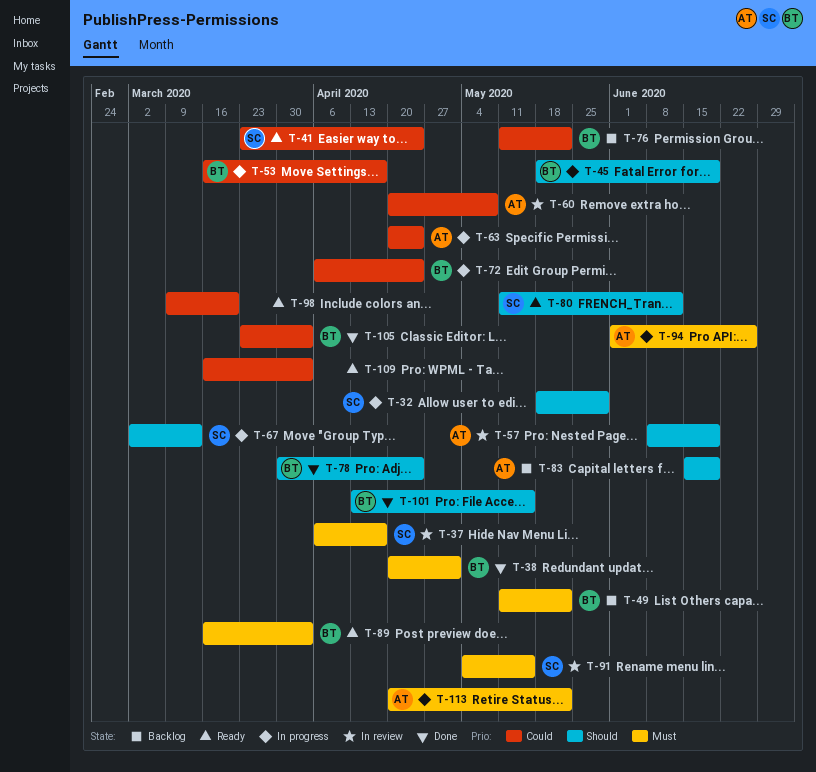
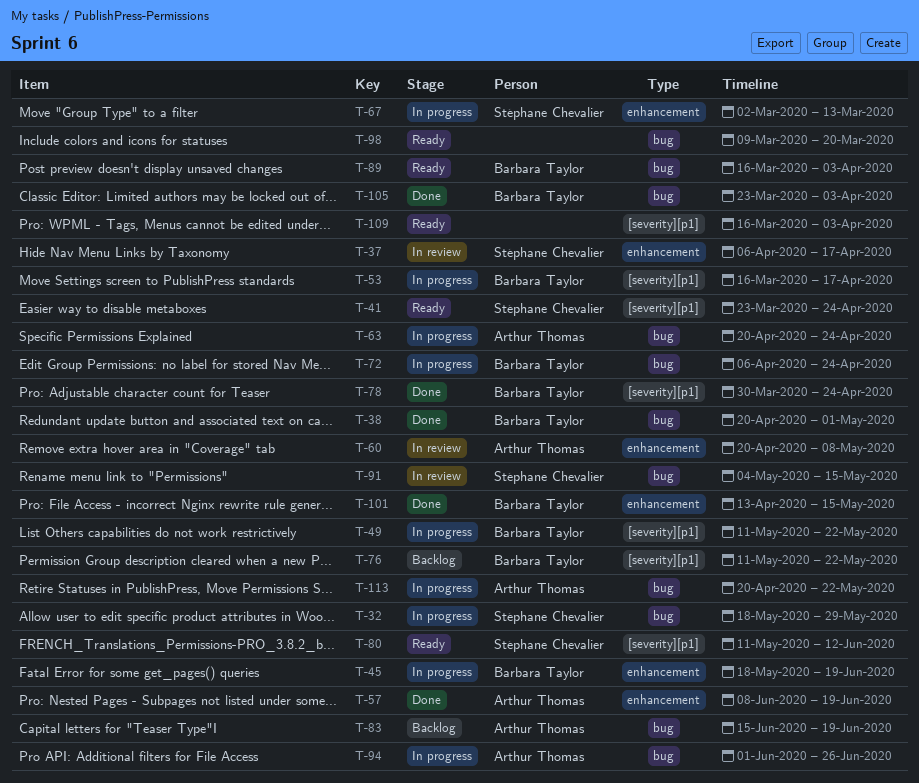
T-49, status: Backlog -> In progress
T-57, status: In review -> Done

